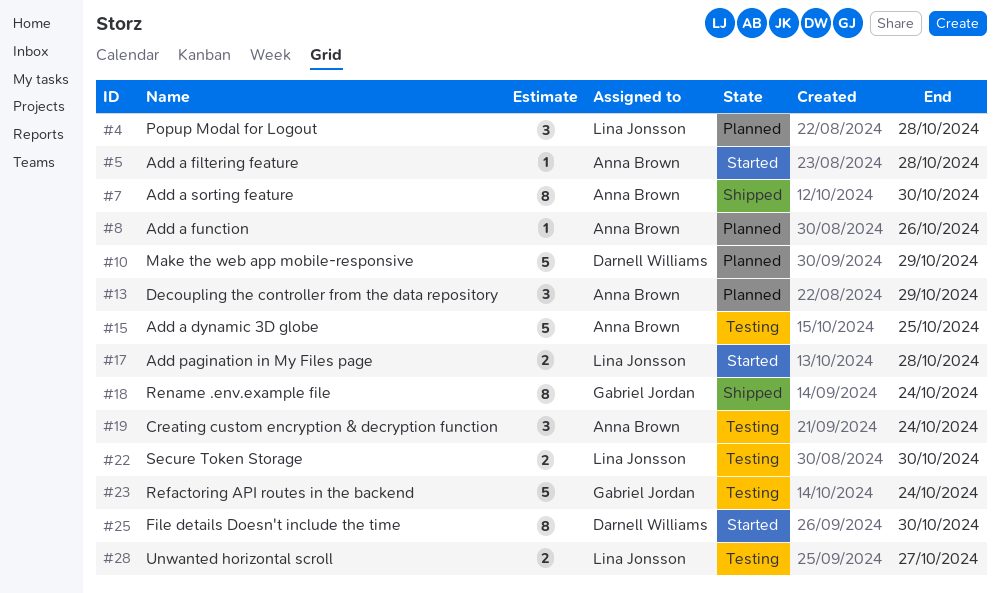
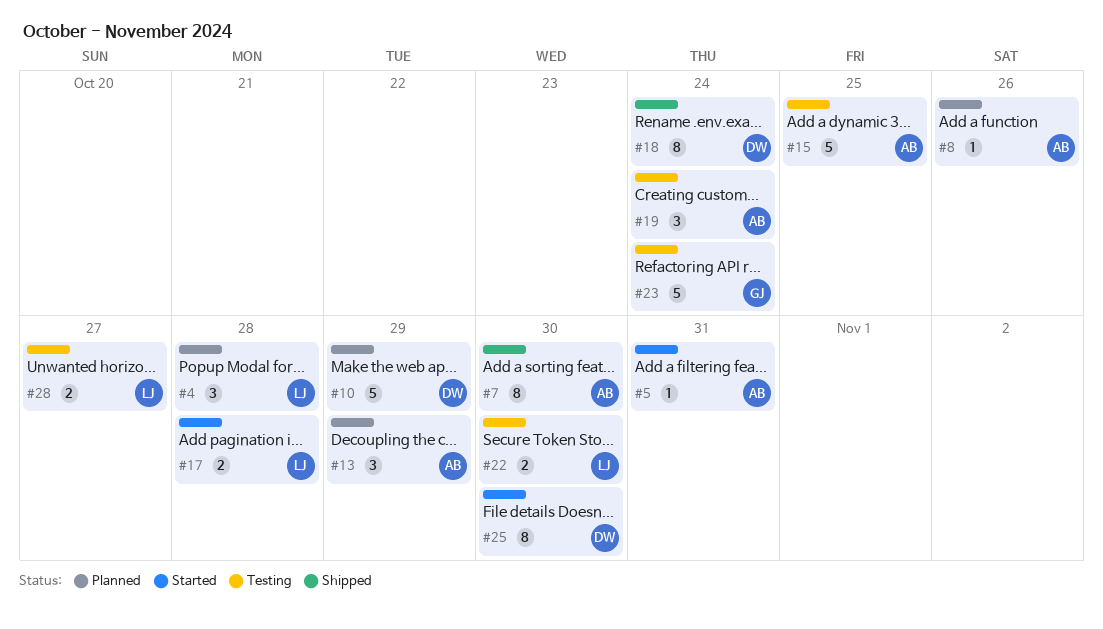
#5, due: Oct 28 -> Oct 31
#18, owner: Gabriel Jordan -> Darnell Williams

